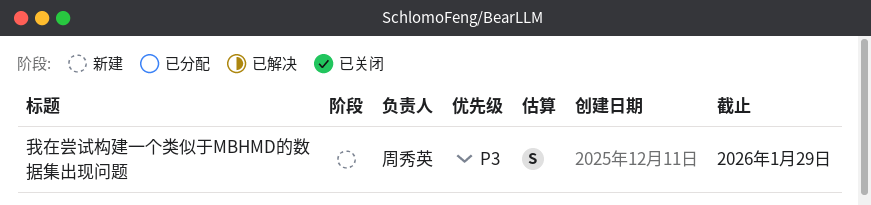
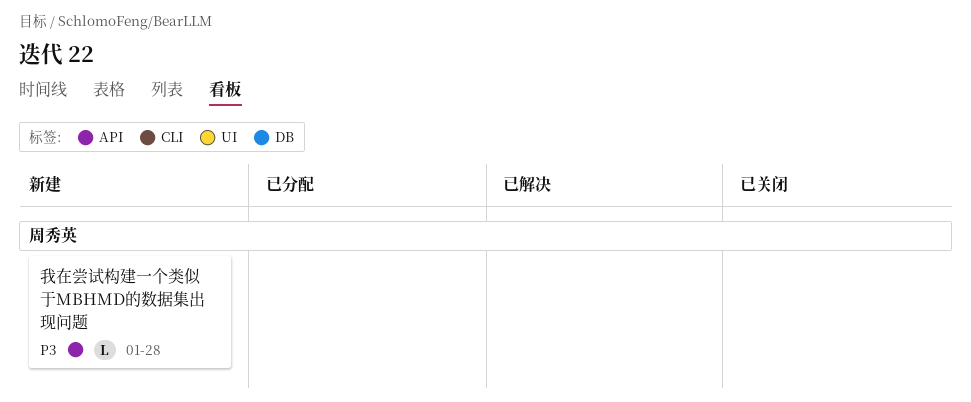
我在尝试构建一个类似于MBHMD的数据集出现问题, estimate: S -> L
我在尝试构建一个类似于MBHMD的数据集出现问题, due: Jan 29 -> Jan 28

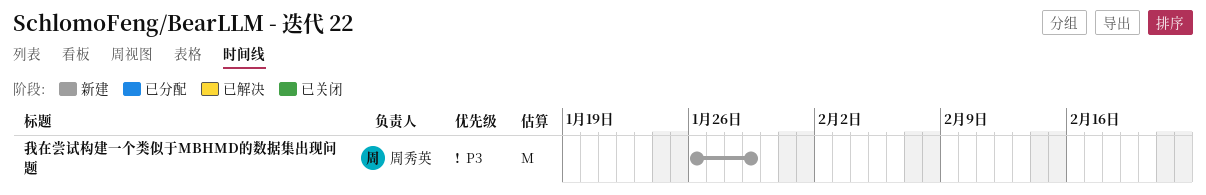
我在尝试构建一个类似于MBHMD的数据集出现问题, estimate: L -> M
我在尝试构建一个类似于MBHMD的数据集出现问题, due: Jan 28 -> Jan 29

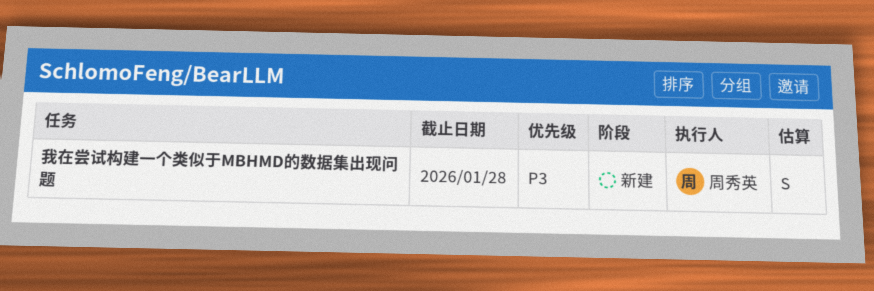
我在尝试构建一个类似于MBHMD的数据集出现问题, estimate: M -> S
我在尝试构建一个类似于MBHMD的数据集出现问题, due: Jan 29 -> Jan 28

